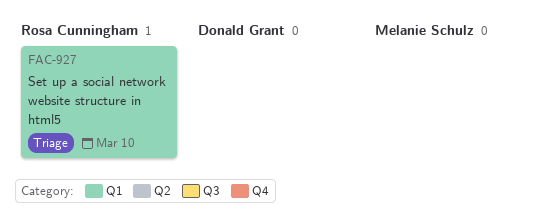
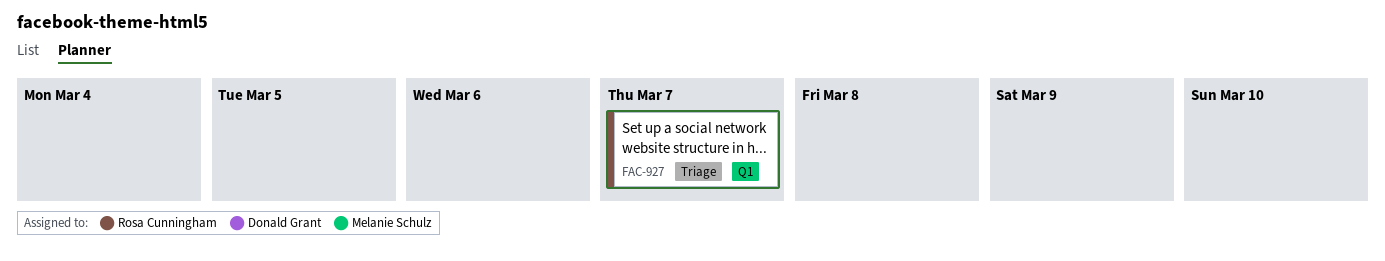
FAC-927, due: Mar 10 -> Mar 7

